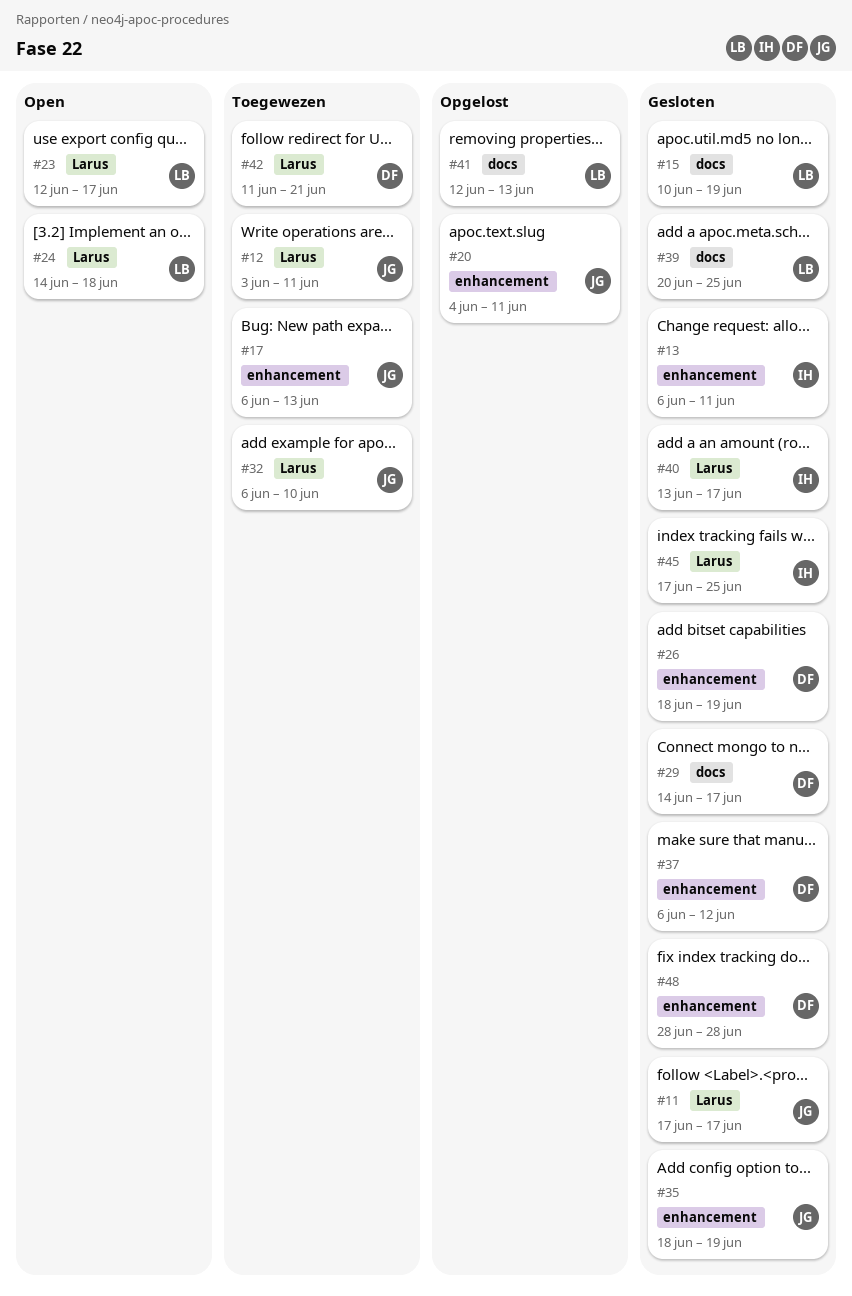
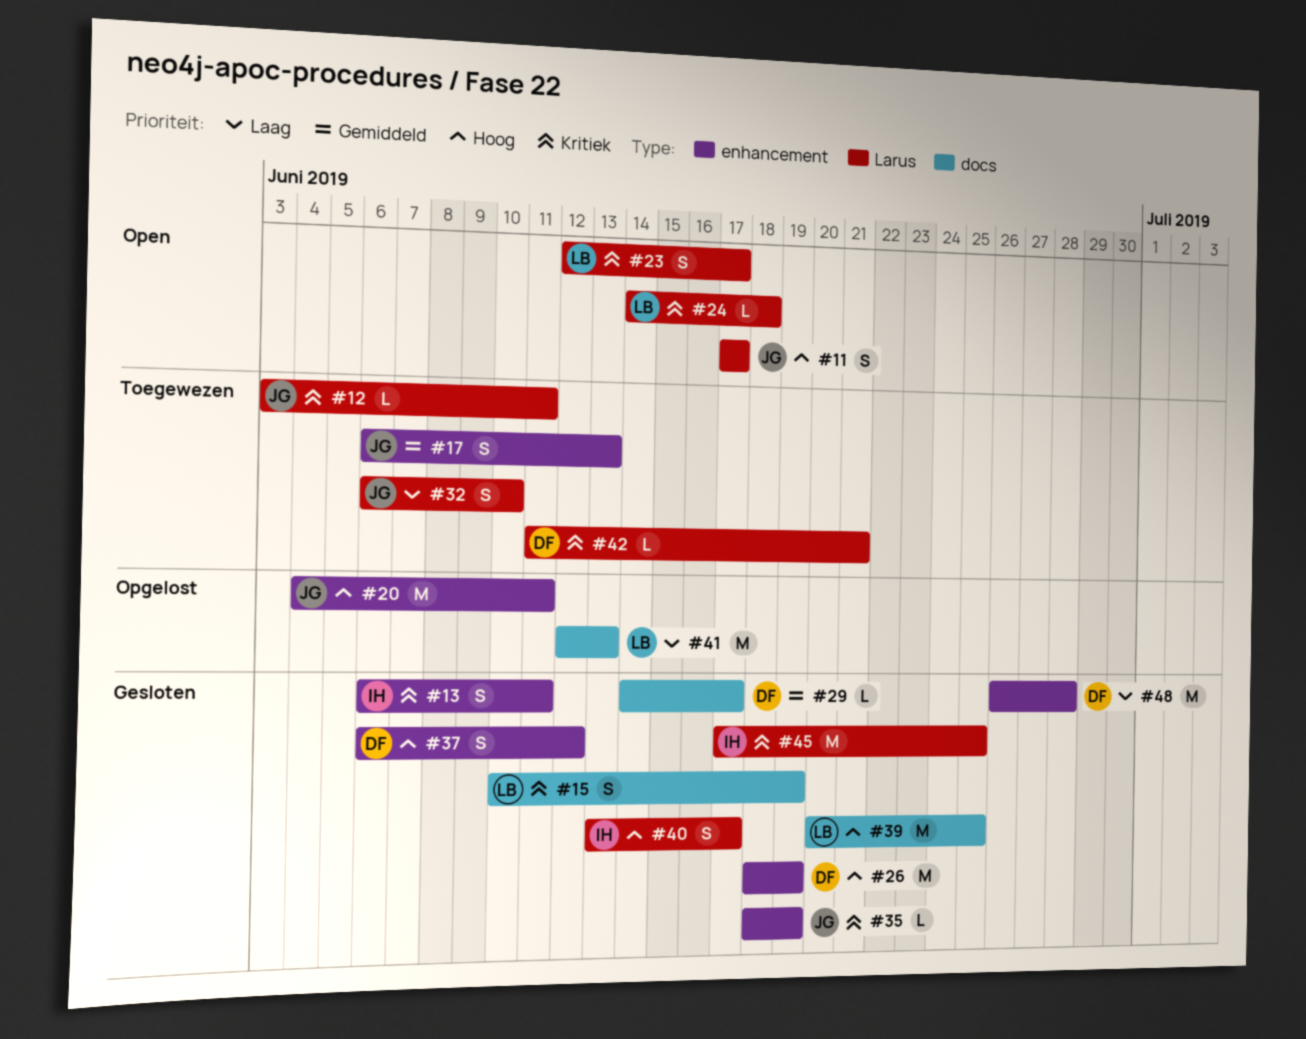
#11, status: Gesloten -> Open
#48, start: Jun 28 -> Jun 26

